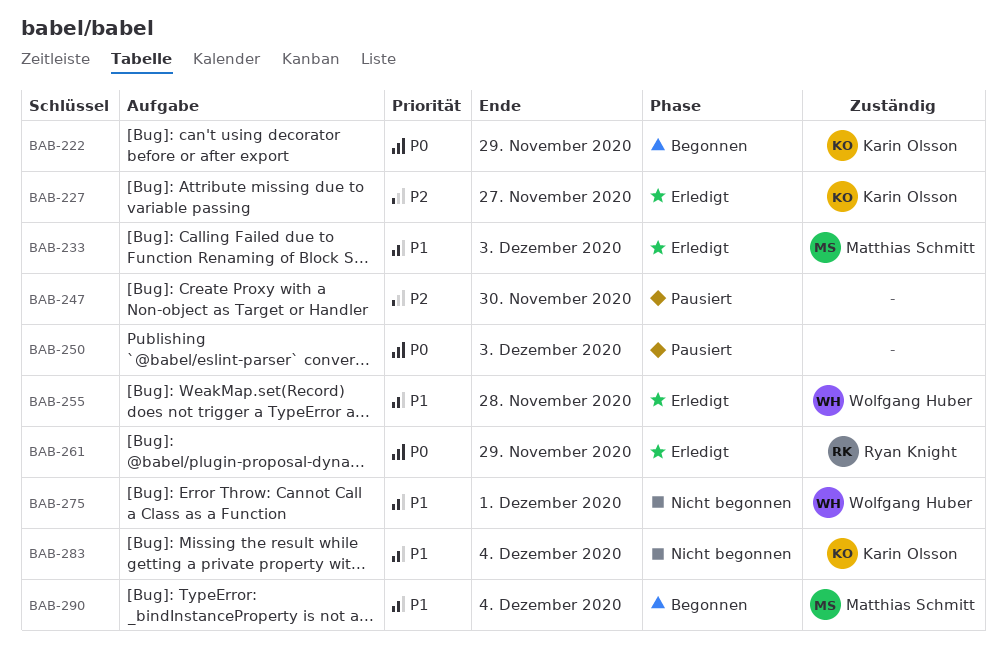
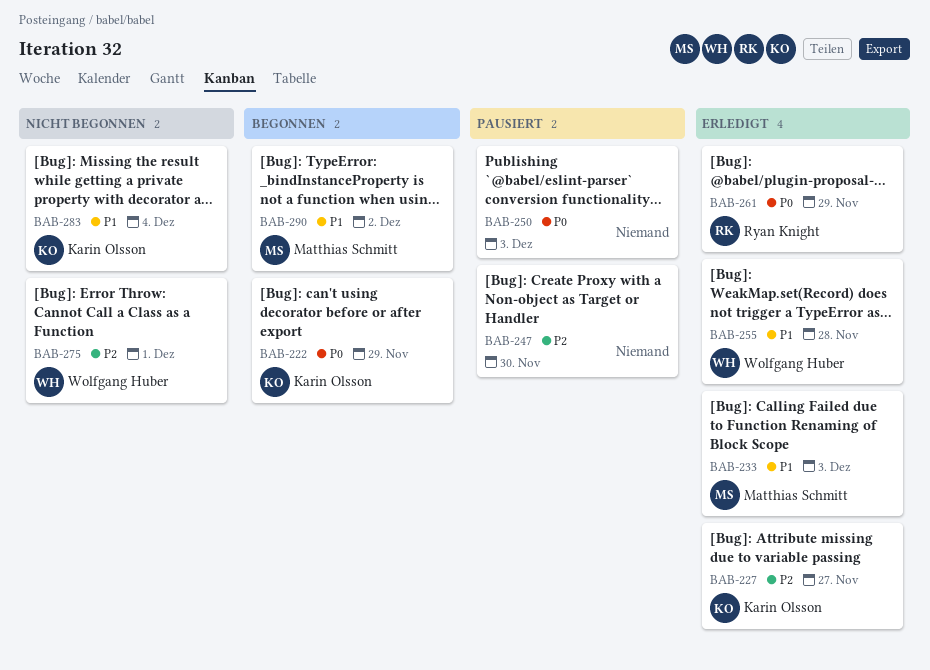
BAB-275, priority: P1 -> P2
BAB-290, due: Dec 4 -> Dec 2

